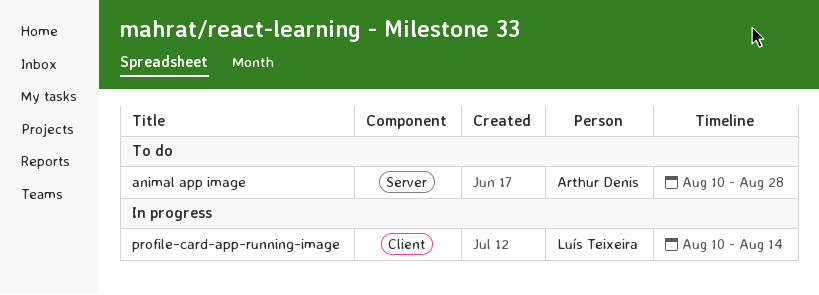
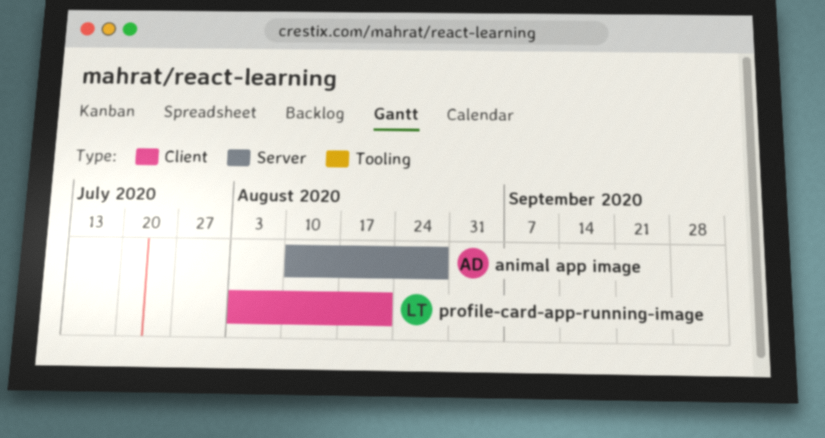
profile-card-app-running-image, start: Aug 10 -> Aug 3
profile-card-app-running-image, due: Aug 14 -> Aug 21

